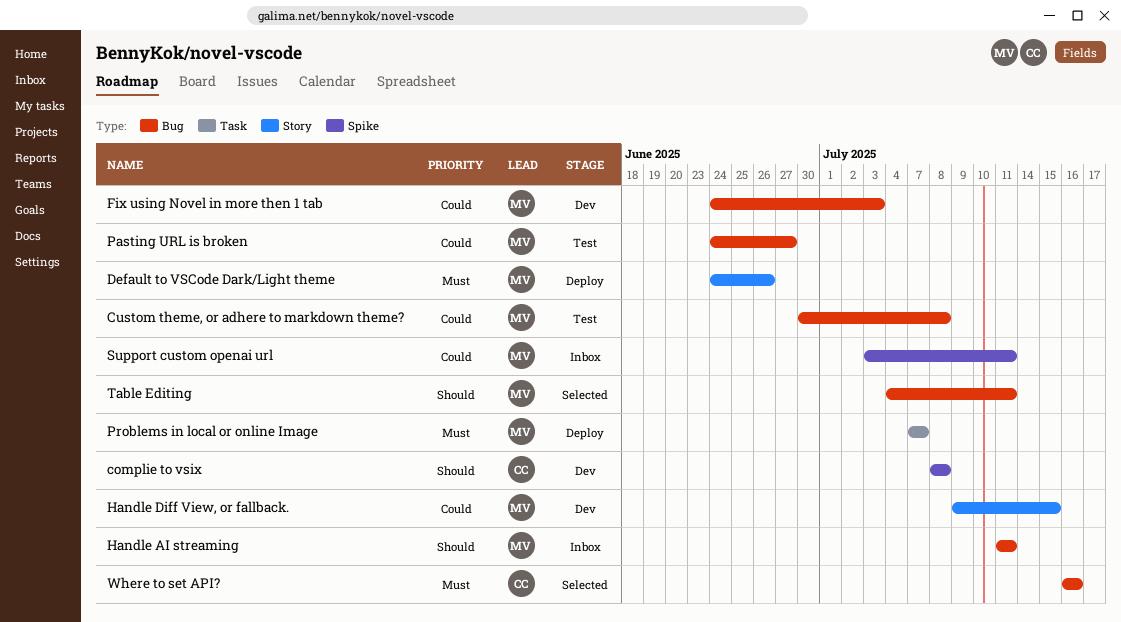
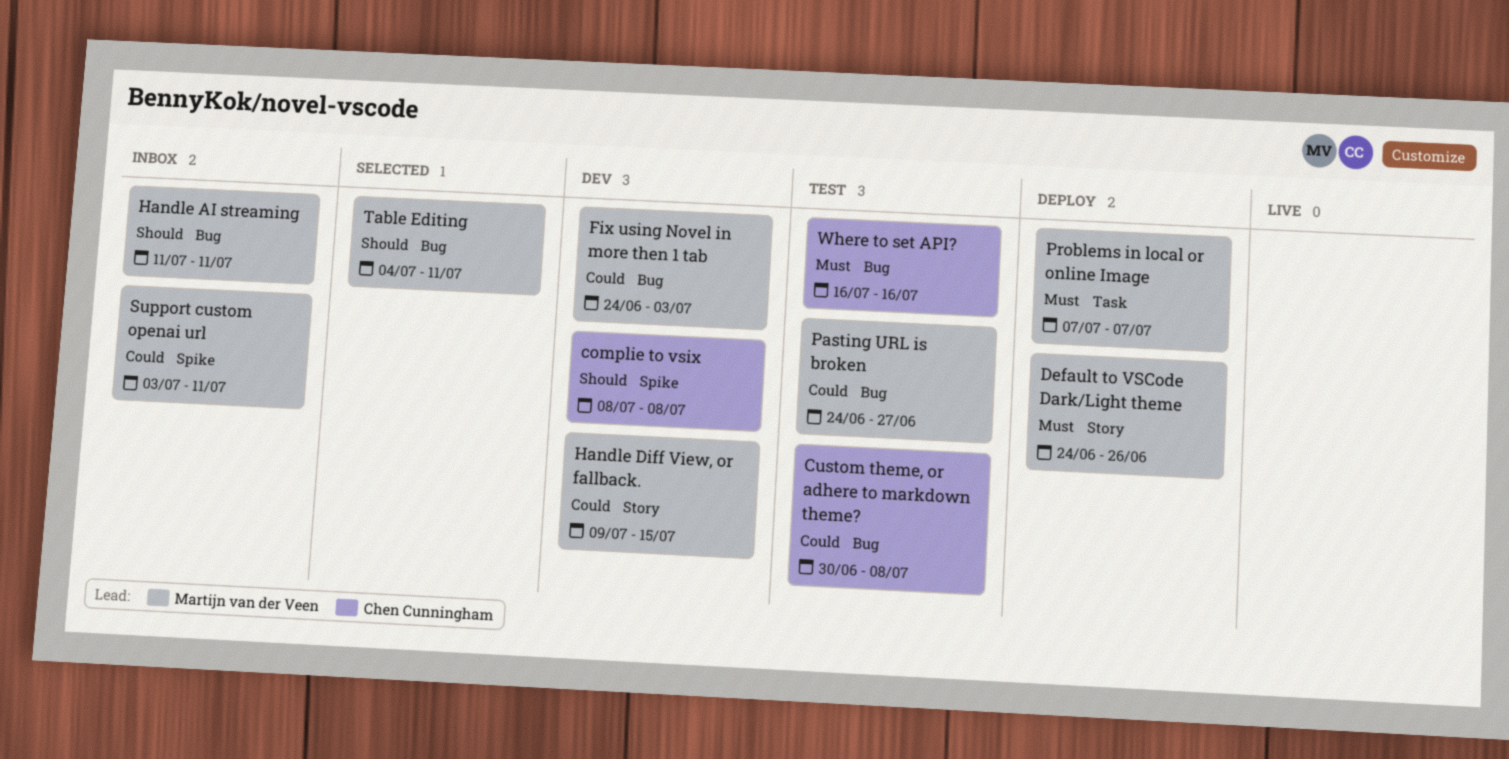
Custom theme, or adhere to markdown theme?, owner: Martijn van der Veen -> Chen Cunningham
Where to set API?, status: Selected -> Test

